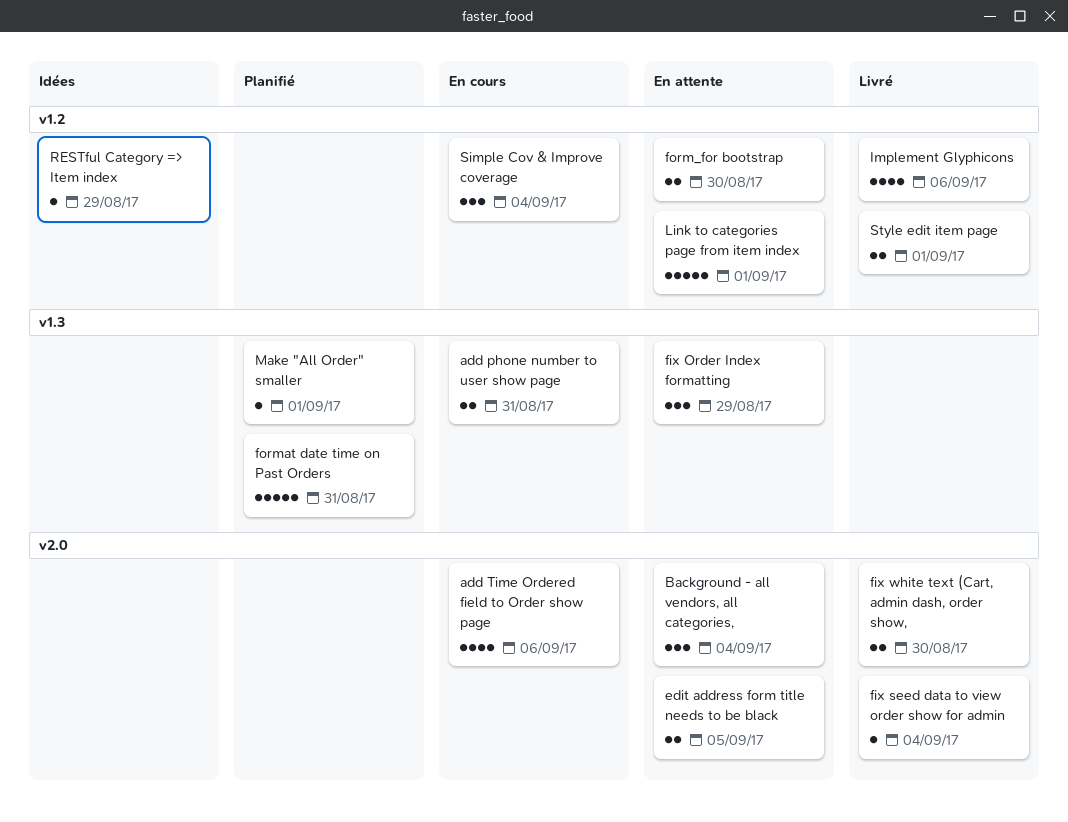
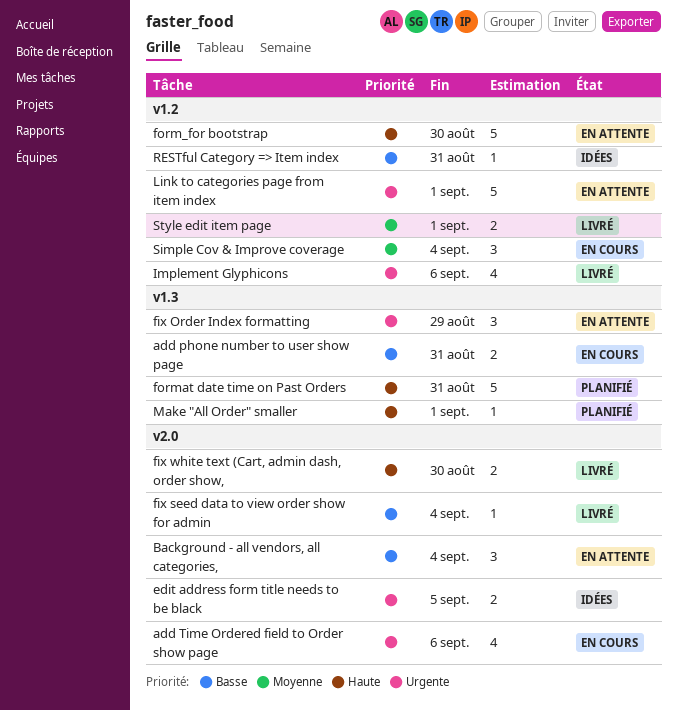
edit address form title needs to be black, status: En attente -> Idées
form_for bootstrap, estimate: 2 -> 5
RESTful Category => Item index, due: Aug 29 -> Aug 31

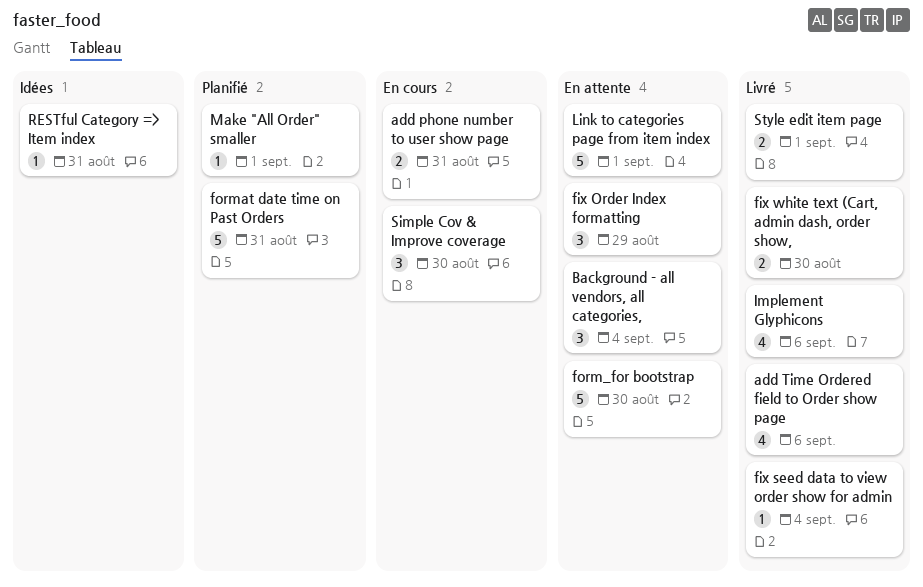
add Time Ordered field to Order show page, status: En cours -> Livré
edit address form title needs to be black: present -> none
Simple Cov & Improve coverage, due: Sep 4 -> Aug 30

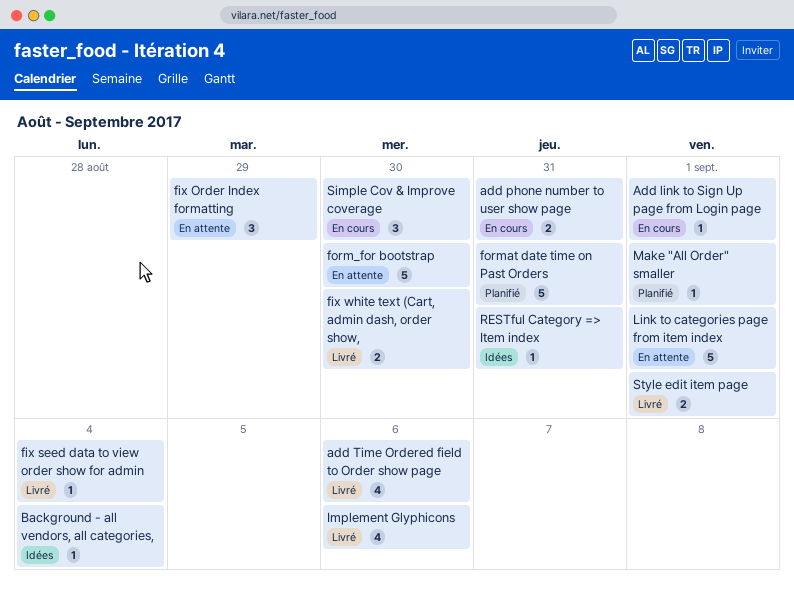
Add link to Sign Up page from Login page: none -> present
Background - all vendors, all categories,, status: En attente -> Idées
Background - all vendors, all categories,, estimate: 3 -> 1

